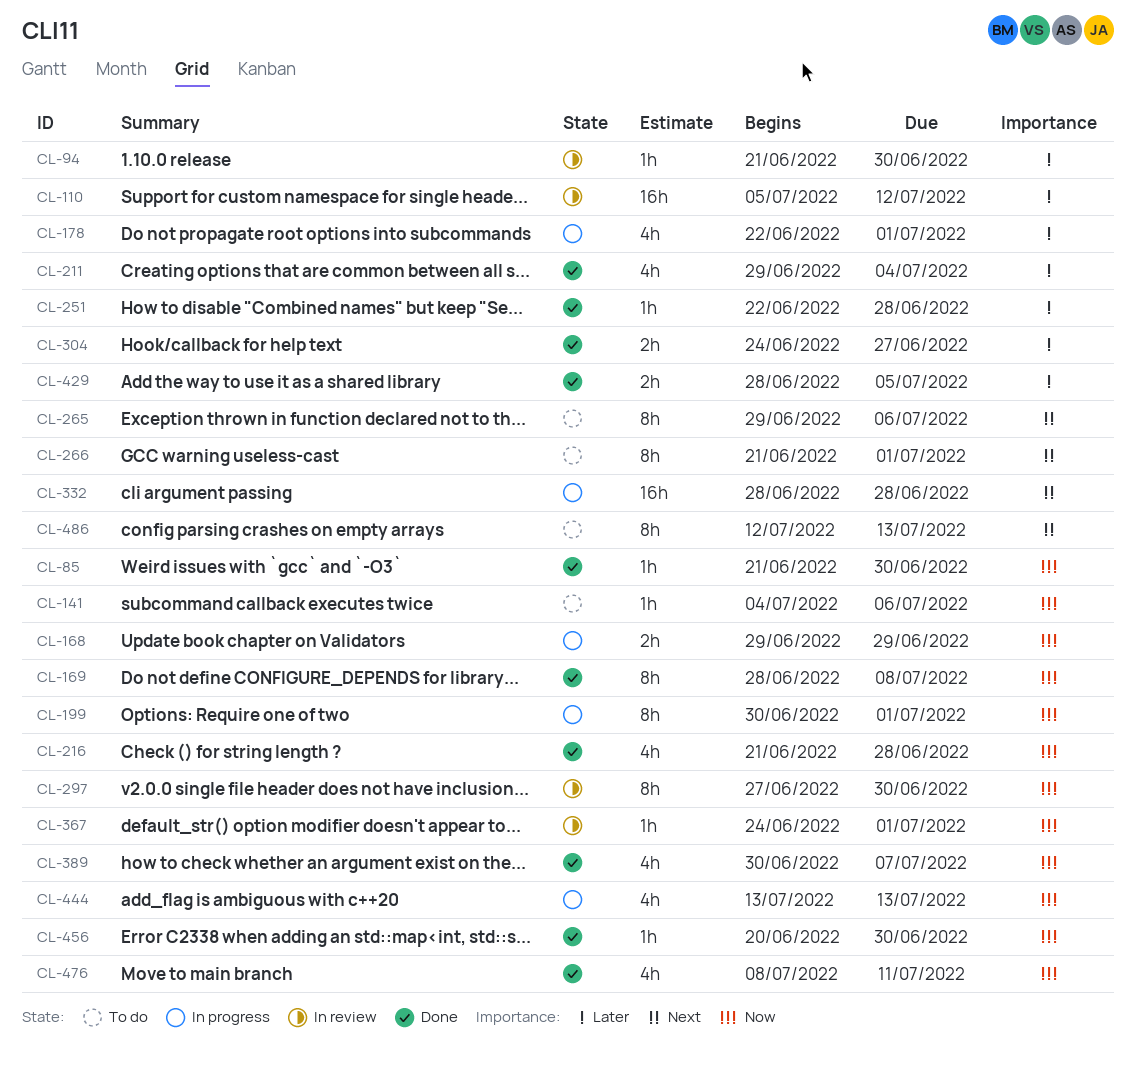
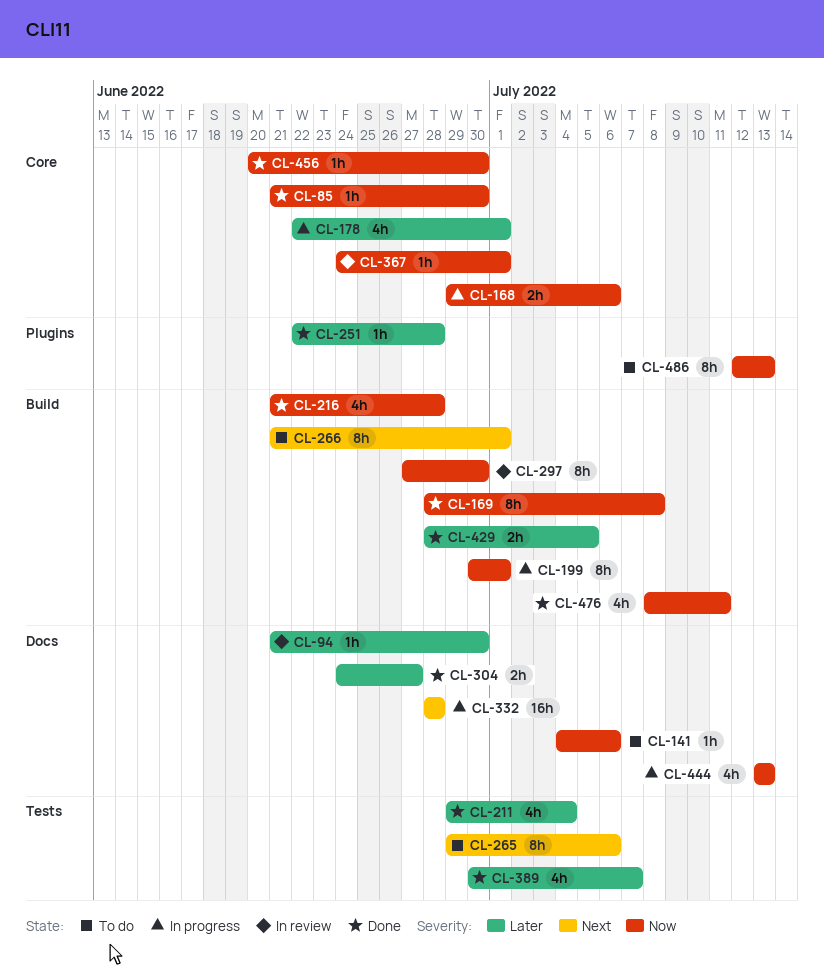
CL-110: present -> none
CL-168, due: Jun 29 -> Jul 6
CL-389, priority: Now -> Later
CL-486, priority: Next -> Now

